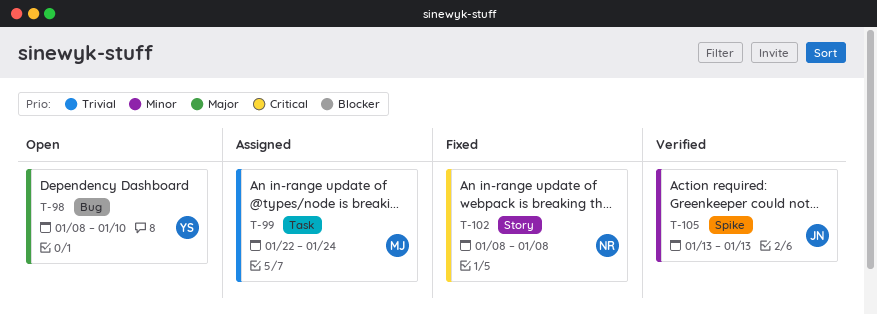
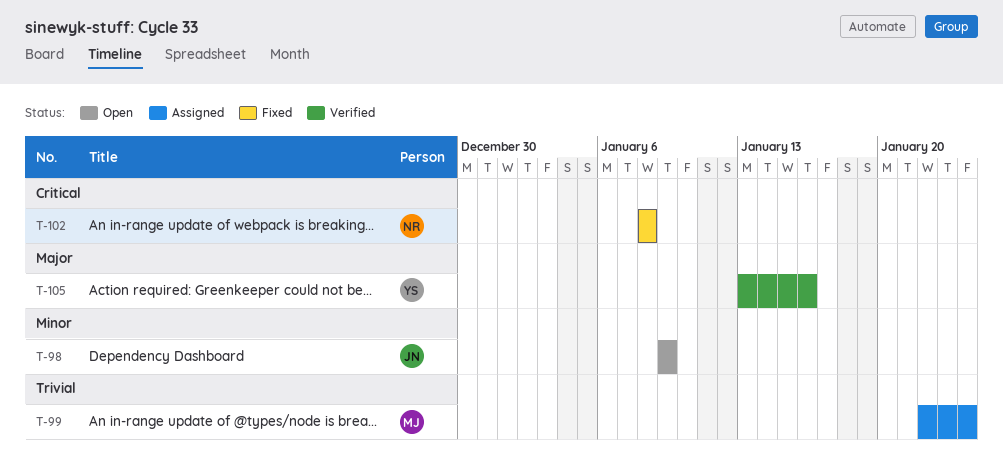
T-98, owner: YS -> JN
T-98, priority: Major -> Minor
T-98, start: Jan 8 -> Jan 9
T-98, due: Jan 10 -> Jan 9
T-105, owner: JN -> YS
T-105, priority: Minor -> Major
T-105, due: Jan 13 -> Jan 16

